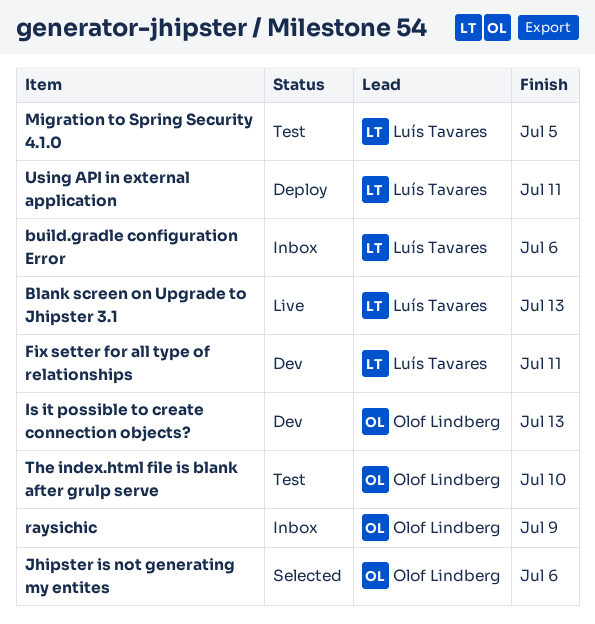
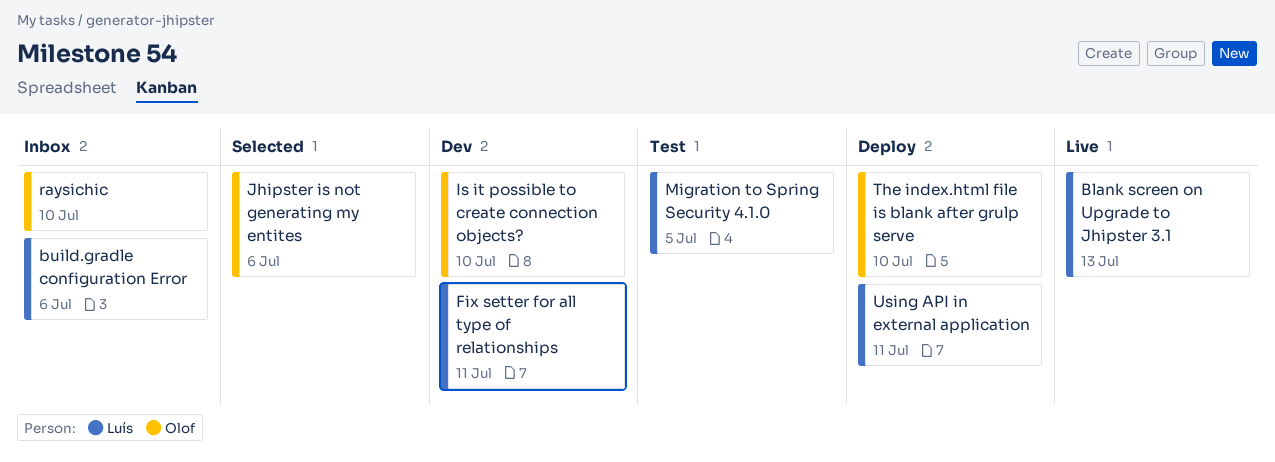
Is it possible to create connection objects?, due: Jul 13 -> Jul 10
raysichic, due: Jul 9 -> Jul 10
The index.html file is blank after grulp serve, status: Test -> Deploy

